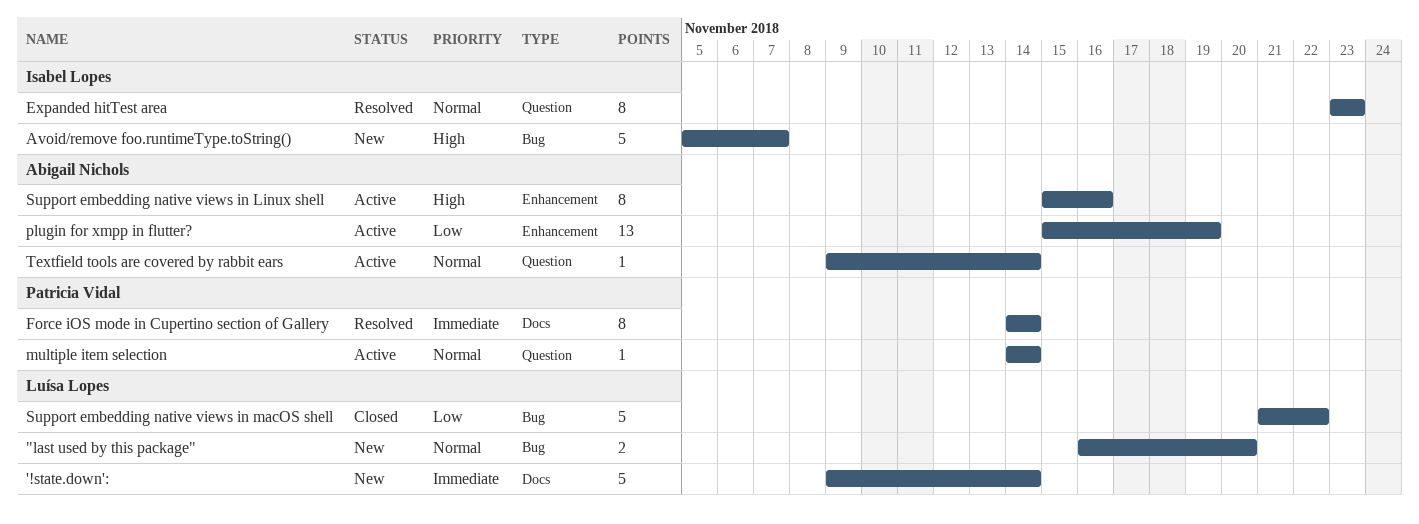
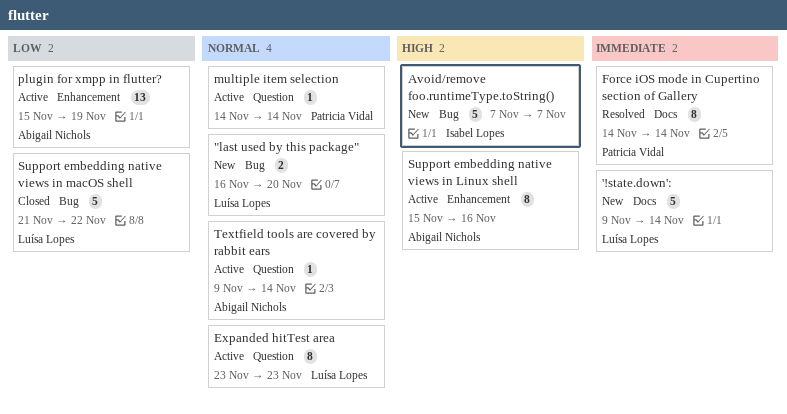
Avoid/remove foo.runtimeType.toString(), start: Nov 5 -> Nov 7
Expanded hitTest area, status: Resolved -> Active
Expanded hitTest area, owner: Isabel Lopes -> Luísa Lopes

